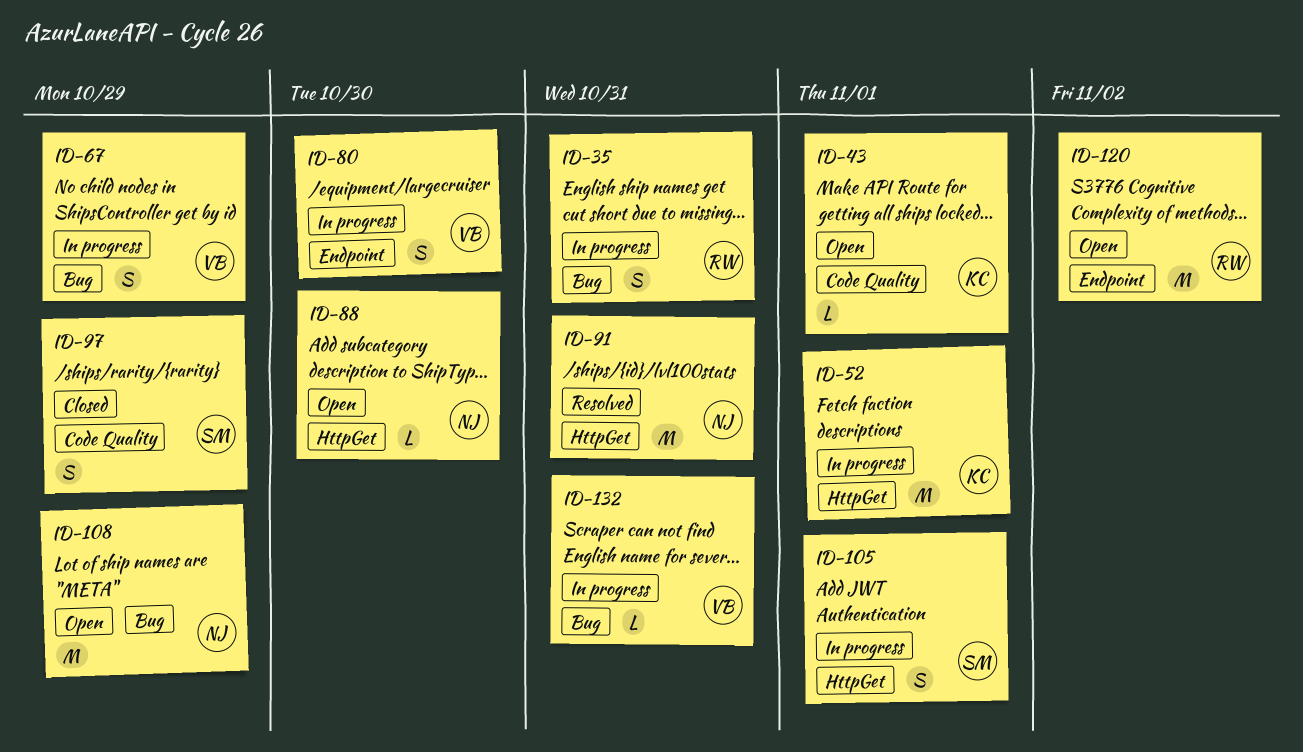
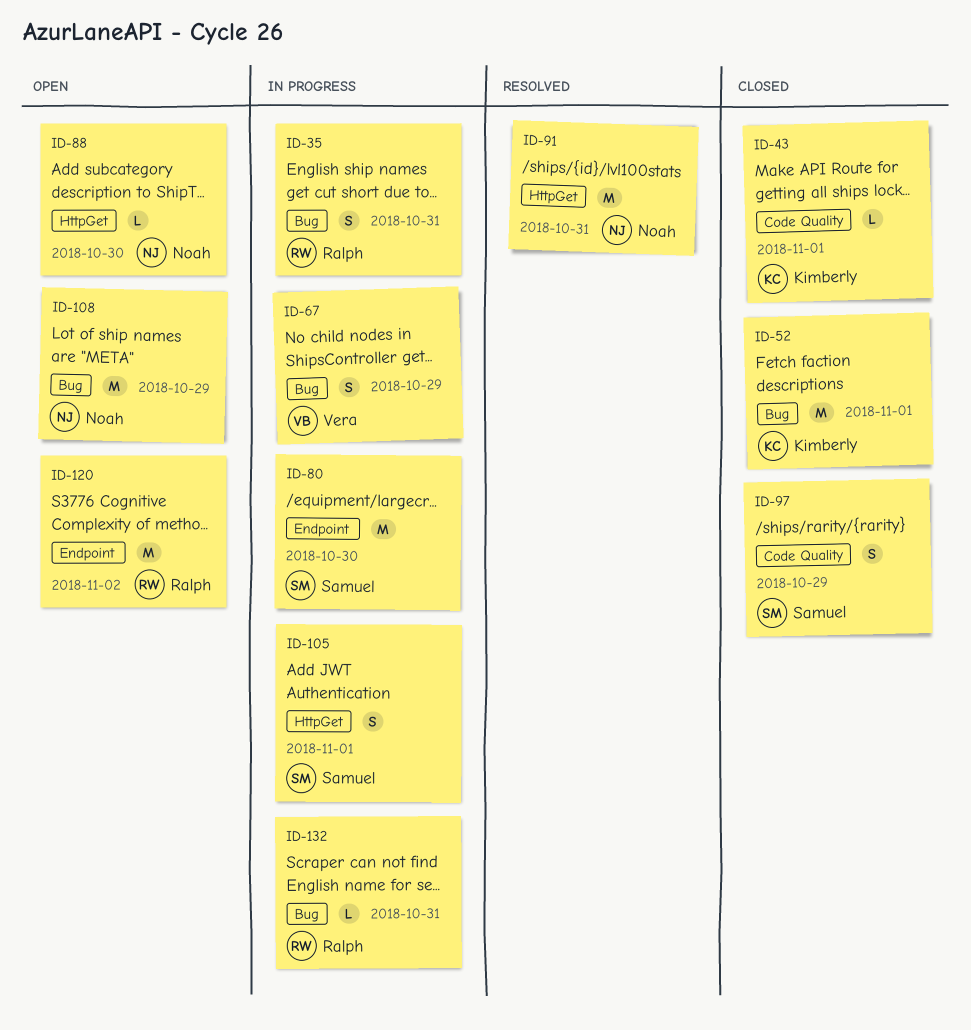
ID-43, status: Open -> Closed
ID-52, status: In progress -> Closed
ID-52, label: HttpGet -> Bug
ID-80, owner: Vera -> Samuel
ID-80, estimate: S -> M
ID-132, owner: Vera -> Ralph

